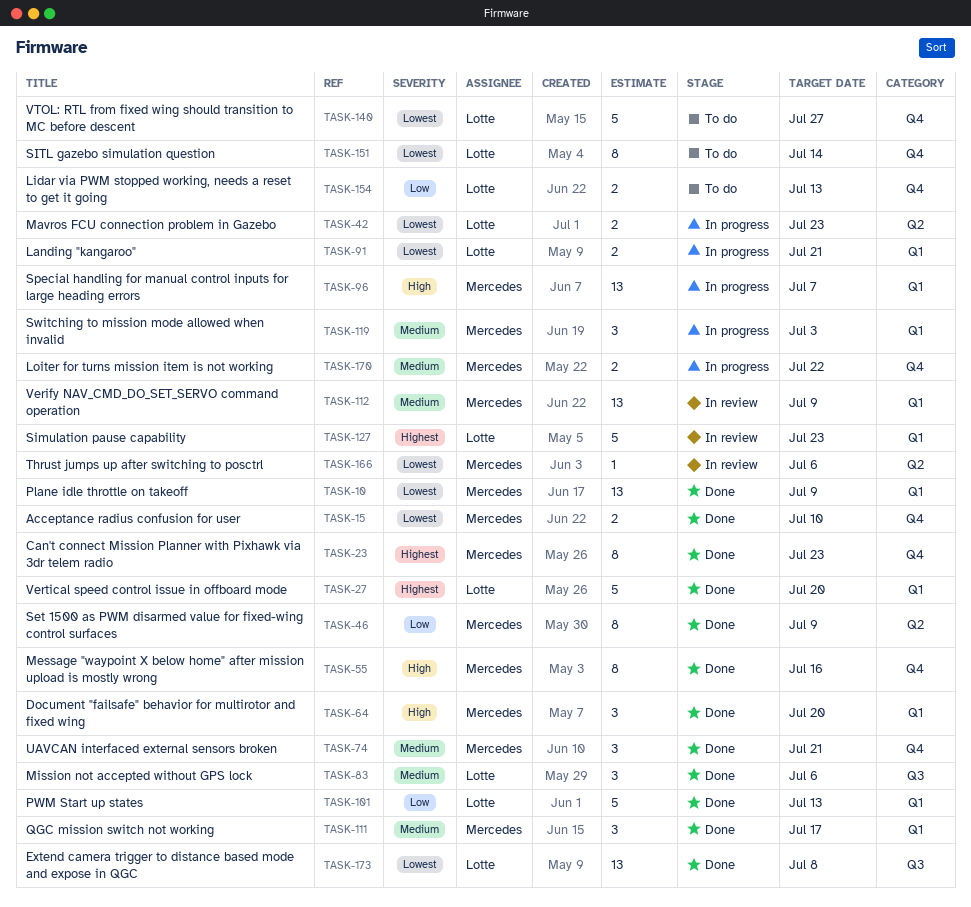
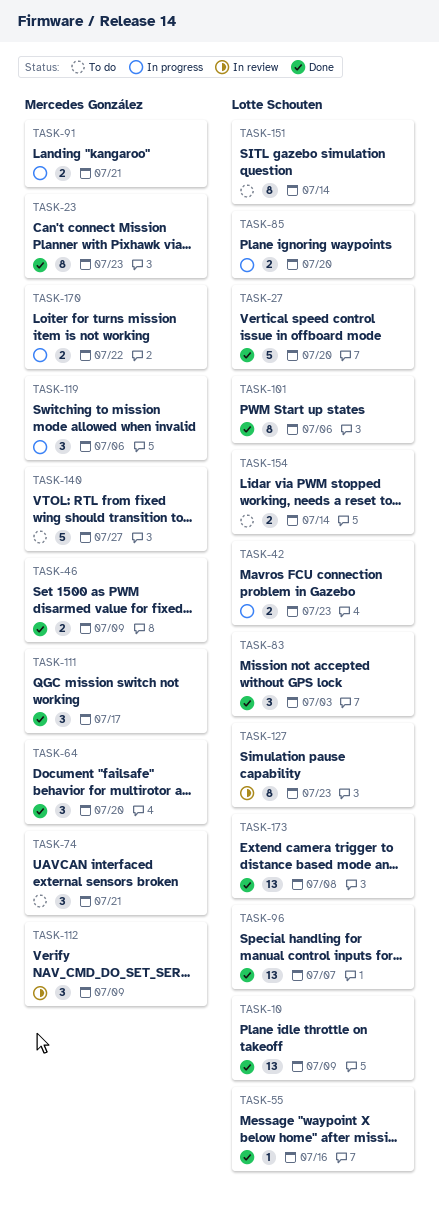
TASK-10, owner: Mercedes González -> Lotte Schouten
TASK-15: present -> none
TASK-46, estimate: 8 -> 2
TASK-55, owner: Mercedes González -> Lotte Schouten
TASK-55, estimate: 8 -> 1
TASK-74, status: Done -> To do
TASK-83, due: Jul 6 -> Jul 3
TASK-85: none -> present
TASK-91, owner: Lotte Schouten -> Mercedes González
TASK-96, status: In progress -> Done
TASK-96, owner: Mercedes González -> Lotte Schouten
TASK-101, estimate: 5 -> 8
TASK-101, due: Jul 13 -> Jul 6
TASK-112, estimate: 13 -> 3
TASK-119, due: Jul 3 -> Jul 6
TASK-127, estimate: 5 -> 8
TASK-140, owner: Lotte Schouten -> Mercedes González
TASK-154, due: Jul 13 -> Jul 14
TASK-166: present -> none

